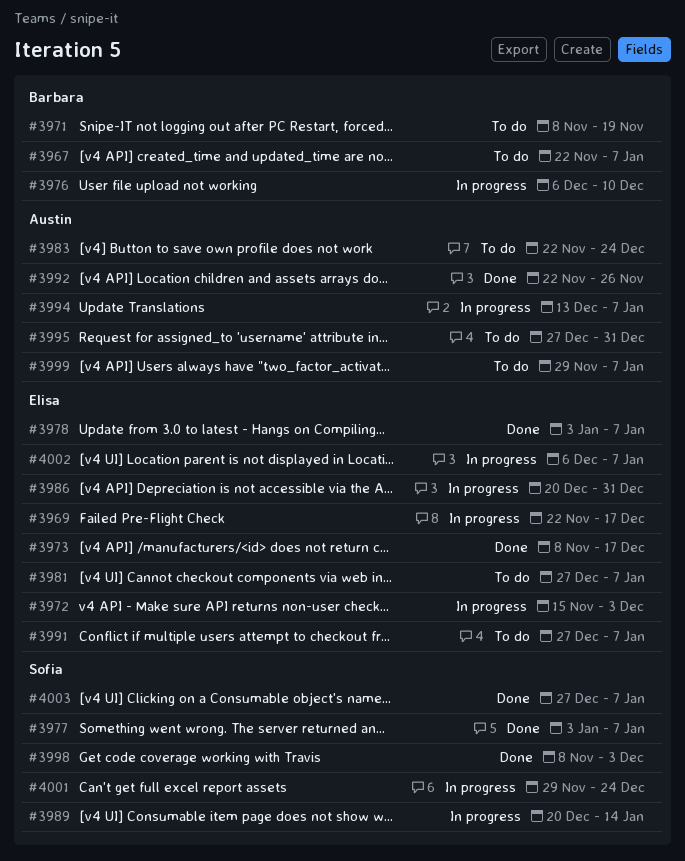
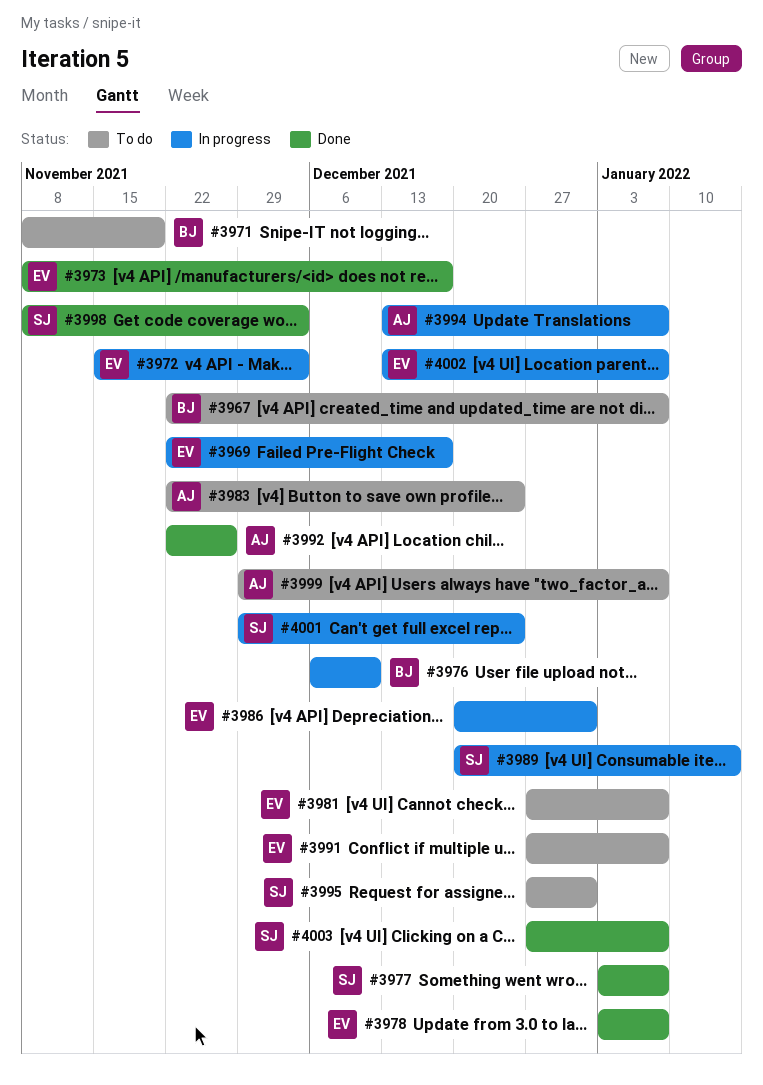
#3995, owner: Austin -> Sofia
#4002, start: Dec 6 -> Dec 13

